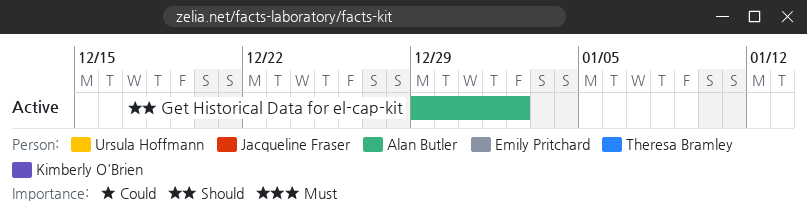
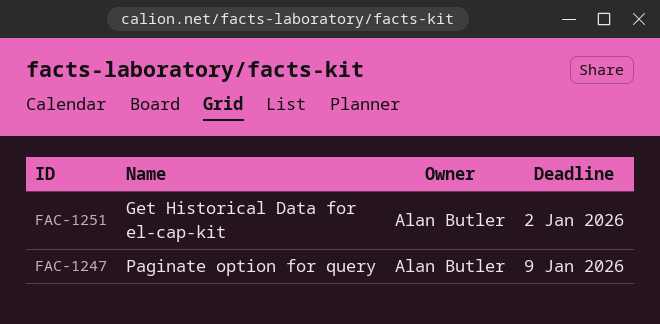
Paginate option for query: none -> present

